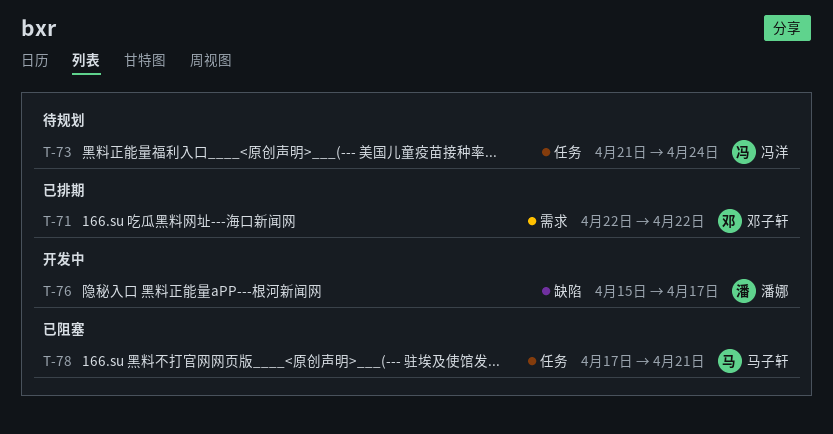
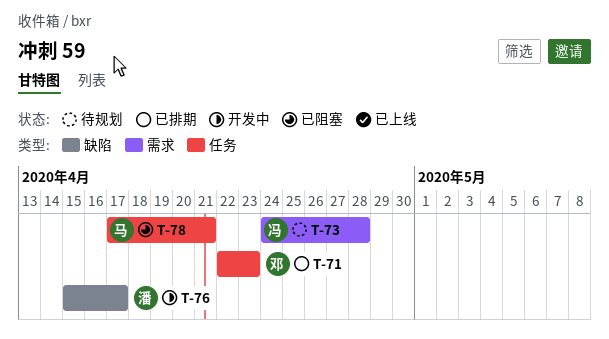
T-71, label: 需求 -> 任务
T-71, due: Apr 22 -> Apr 23
T-73, label: 任务 -> 需求
T-73, start: Apr 21 -> Apr 24
T-73, due: Apr 24 -> Apr 28

